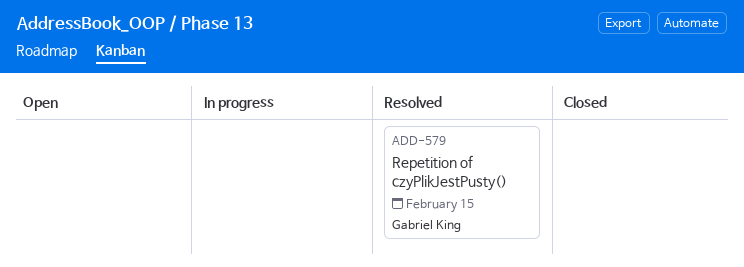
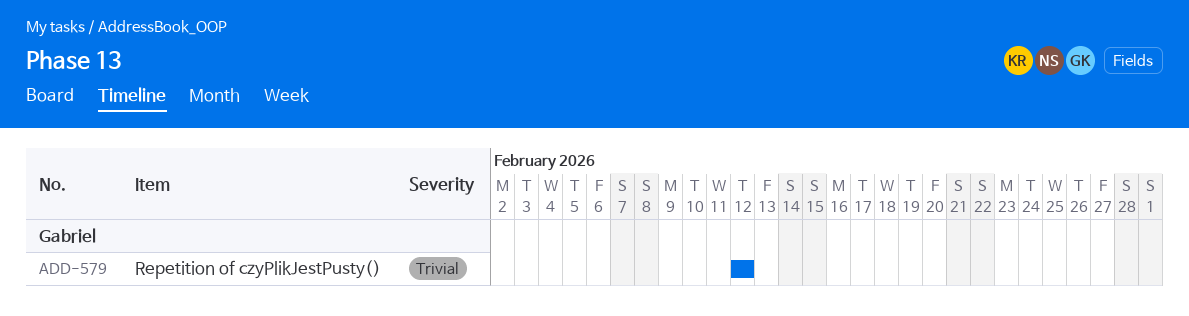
ADD-579, due: Feb 15 -> Feb 12

